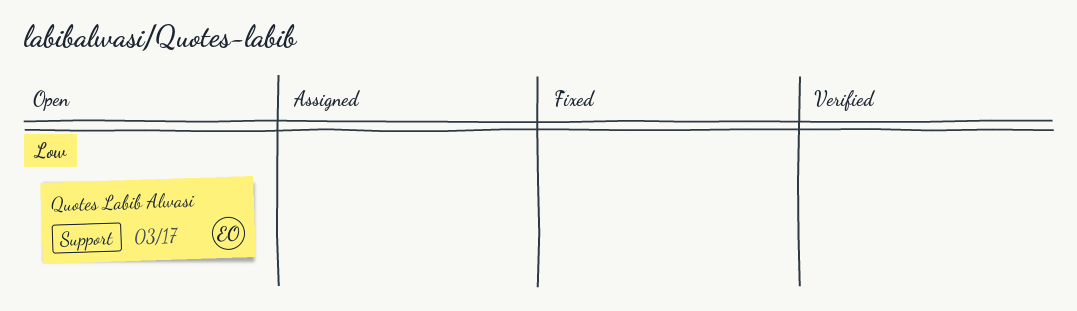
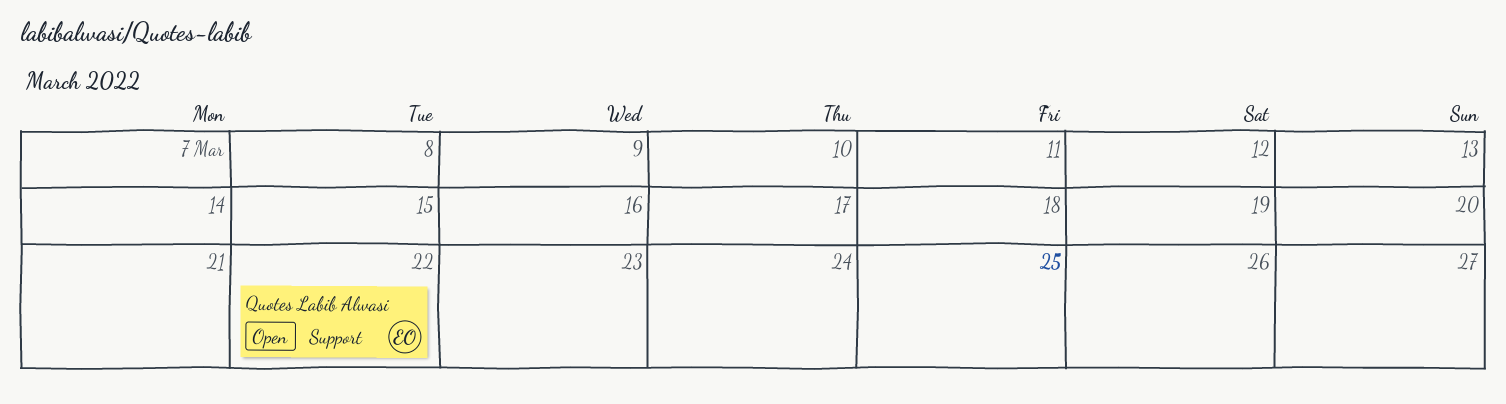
Quotes Labib Alwasi, due: Mar 17 -> Mar 22

